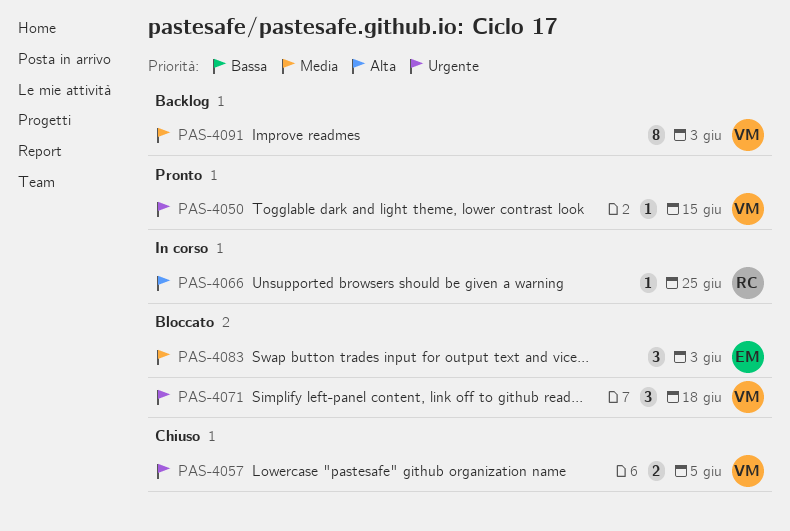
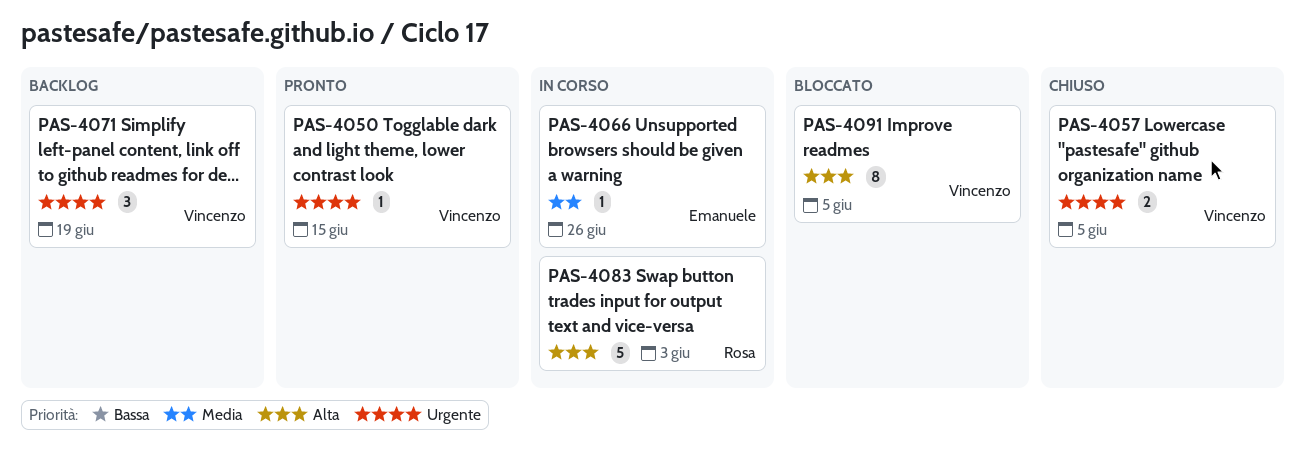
PAS-4066, owner: Rosa -> Emanuele
PAS-4066, priority: Alta -> Media
PAS-4066, due: Jun 25 -> Jun 26
PAS-4071, status: Bloccato -> Backlog
PAS-4071, due: Jun 18 -> Jun 19
PAS-4083, status: Bloccato -> In corso
PAS-4083, owner: Emanuele -> Rosa
PAS-4083, priority: Media -> Alta
PAS-4083, estimate: 3 -> 5
PAS-4091, status: Backlog -> Bloccato
PAS-4091, priority: Media -> Alta
PAS-4091, due: Jun 3 -> Jun 5

